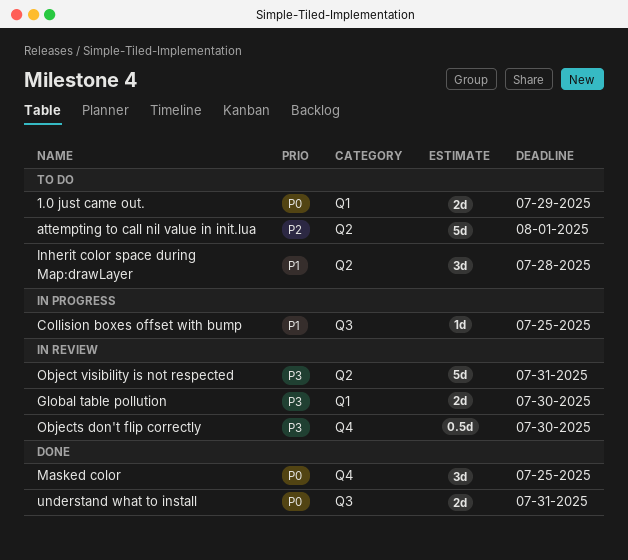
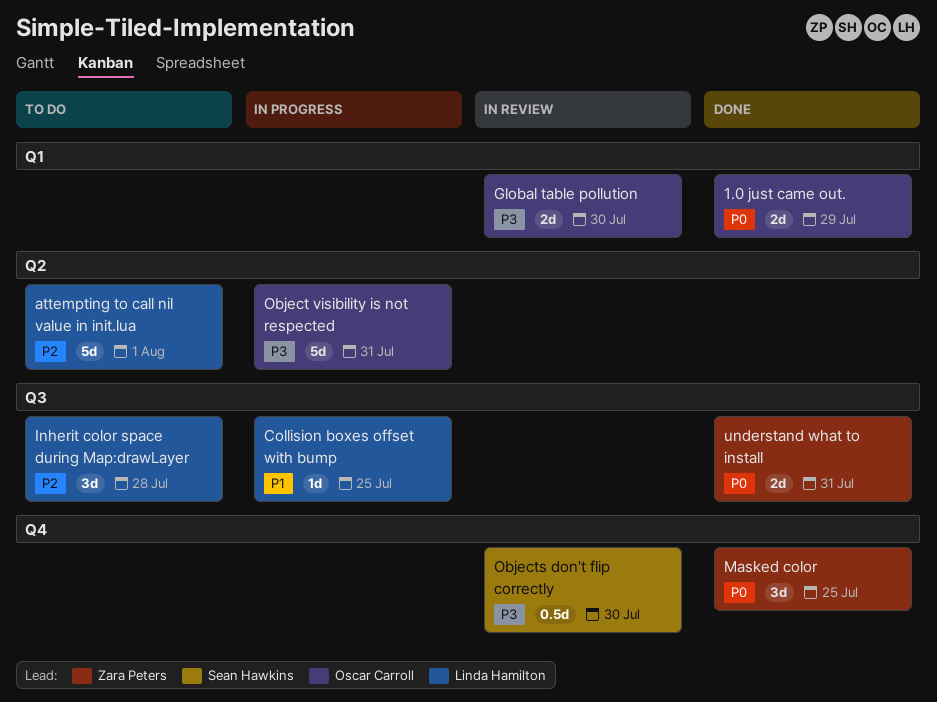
1.0 just came out., status: To do -> Done
Inherit color space during Map:drawLayer, priority: P1 -> P2
Inherit color space during Map:drawLayer, label: Q2 -> Q3
Object visibility is not respected, status: In review -> In progress

